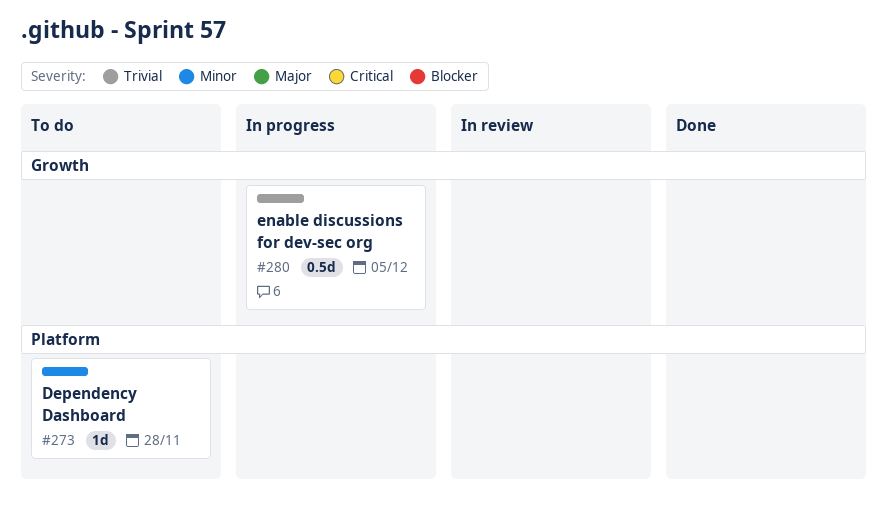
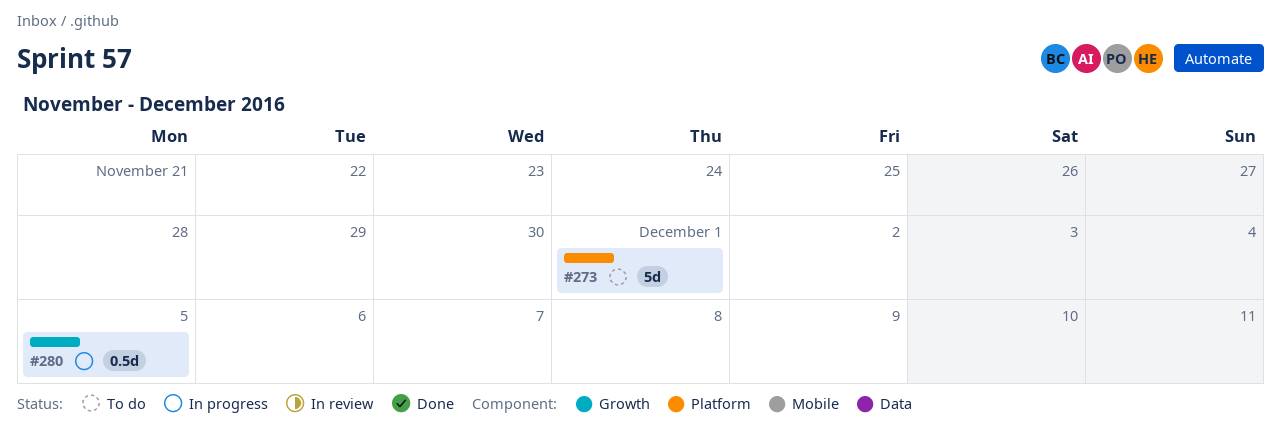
#273, estimate: 1d -> 5d
#273, due: Nov 28 -> Dec 1

